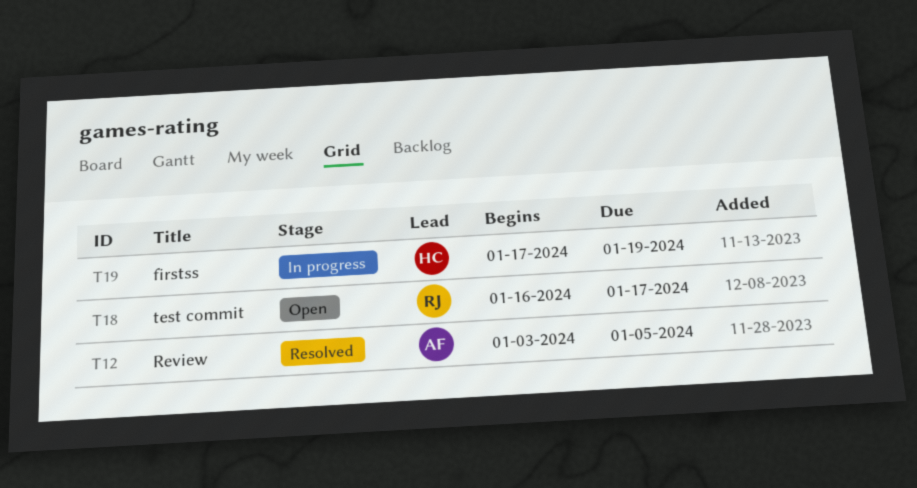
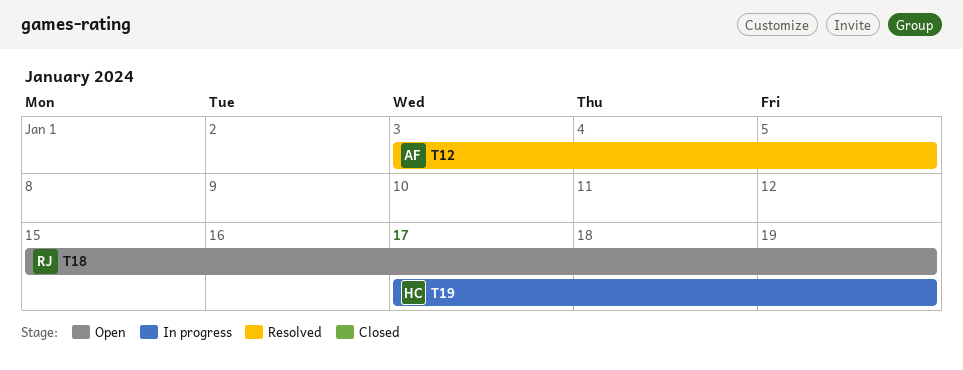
T18, start: Jan 16 -> Jan 15
T18, due: Jan 17 -> Jan 19

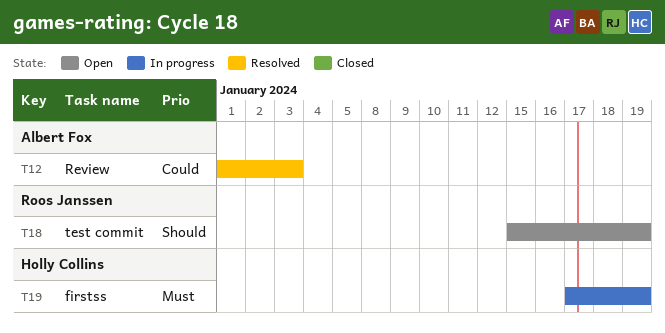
T12, start: Jan 3 -> Jan 1
T12, due: Jan 5 -> Jan 3

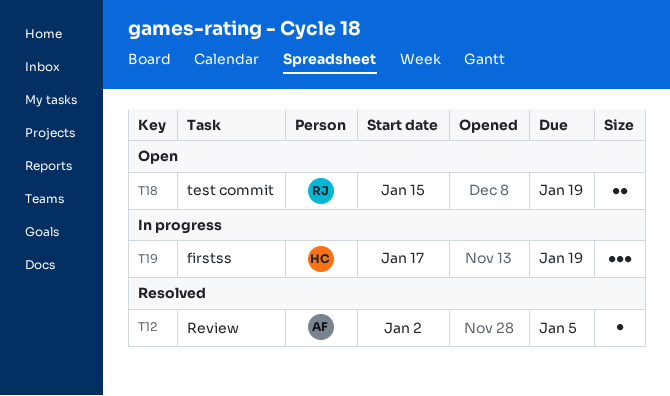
T12, start: Jan 1 -> Jan 2
T12, due: Jan 3 -> Jan 5

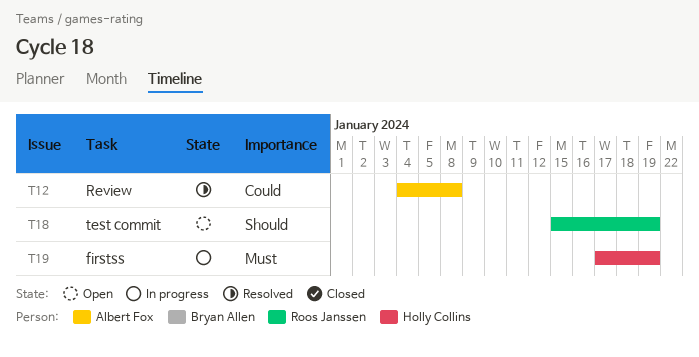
T12, start: Jan 2 -> Jan 4
T12, due: Jan 5 -> Jan 8

